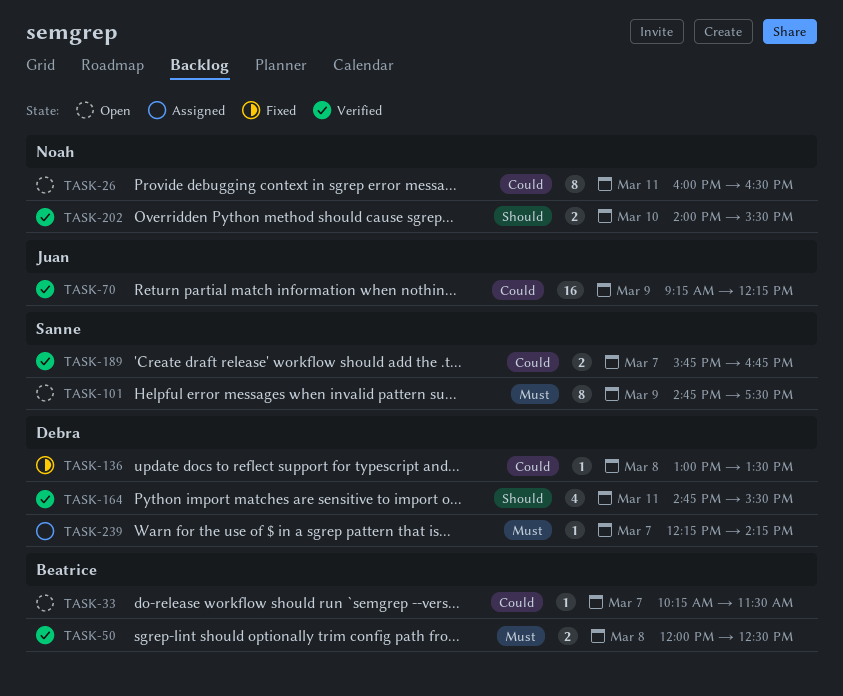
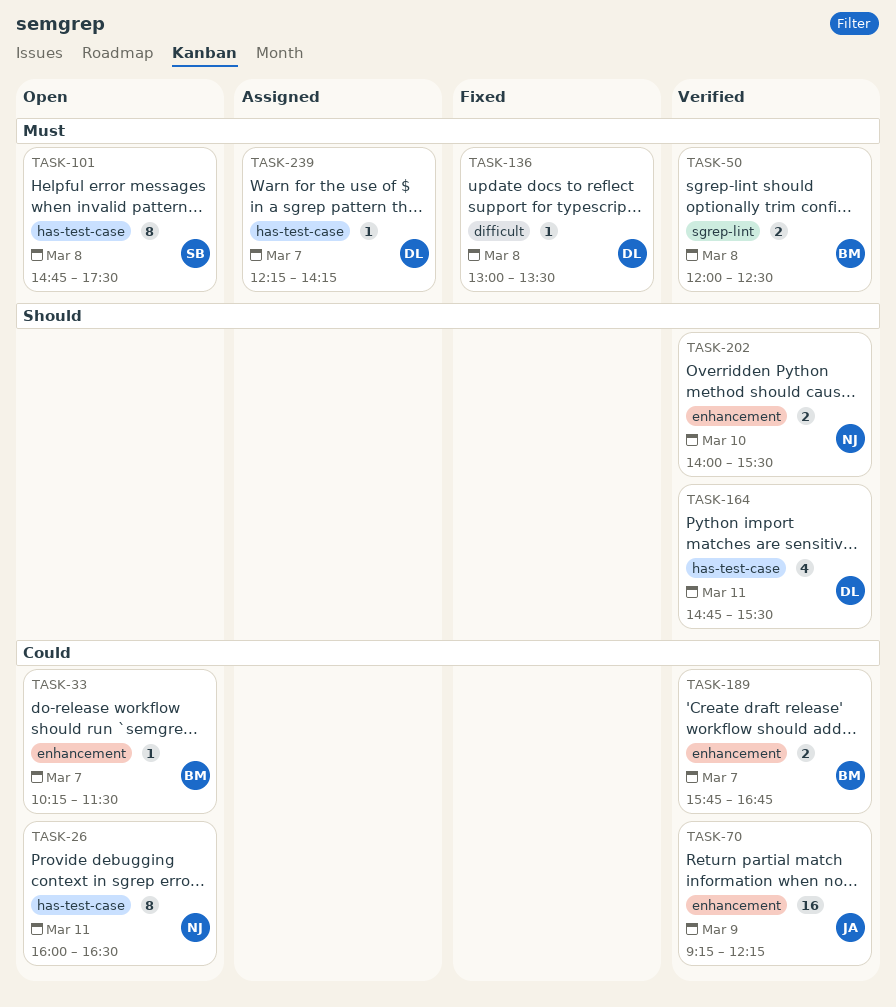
TASK-101, day: Mar 9 -> Mar 8
TASK-136, priority: Could -> Must
TASK-189, owner: Sanne -> Beatrice

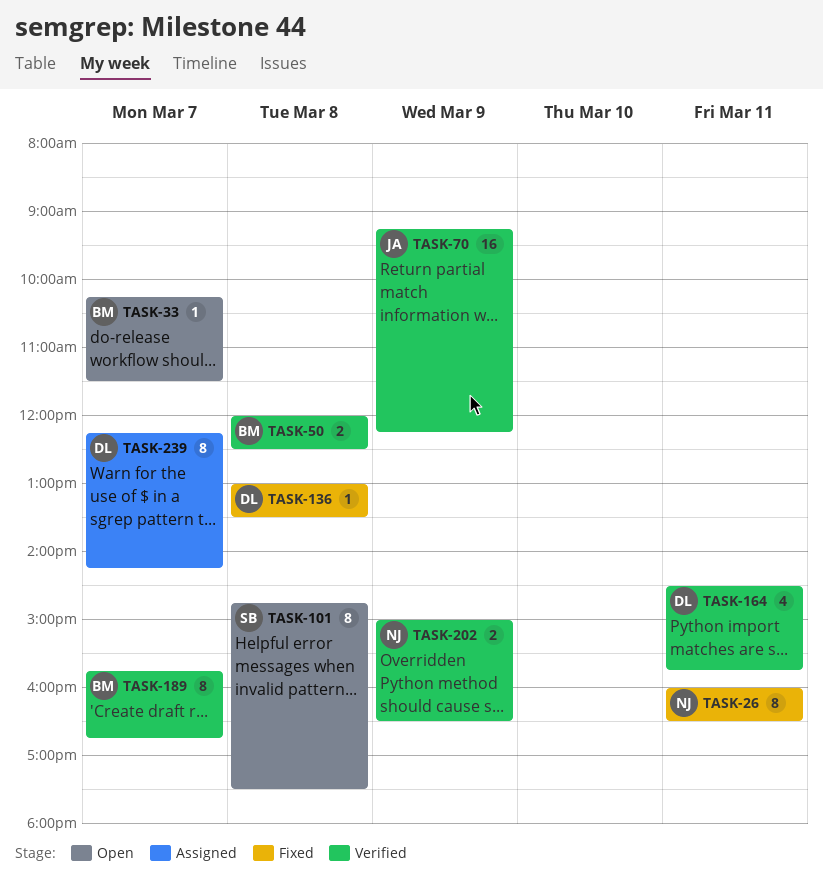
TASK-26, status: Open -> Fixed
TASK-164, begins: 14:45 -> 14:30
TASK-164, ends: 15:30 -> 15:45
TASK-189, estimate: 2 -> 8
TASK-202, day: Mar 10 -> Mar 9
TASK-202, begins: 14:00 -> 15:00
TASK-202, ends: 15:30 -> 16:30
TASK-239, estimate: 1 -> 8

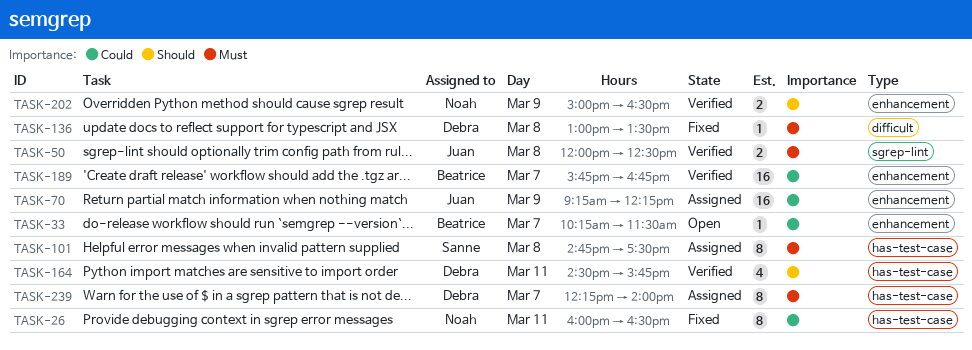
TASK-50, owner: Beatrice -> Juan
TASK-70, status: Verified -> Assigned
TASK-101, status: Open -> Assigned
TASK-189, estimate: 8 -> 16
TASK-239, ends: 14:15 -> 14:00

